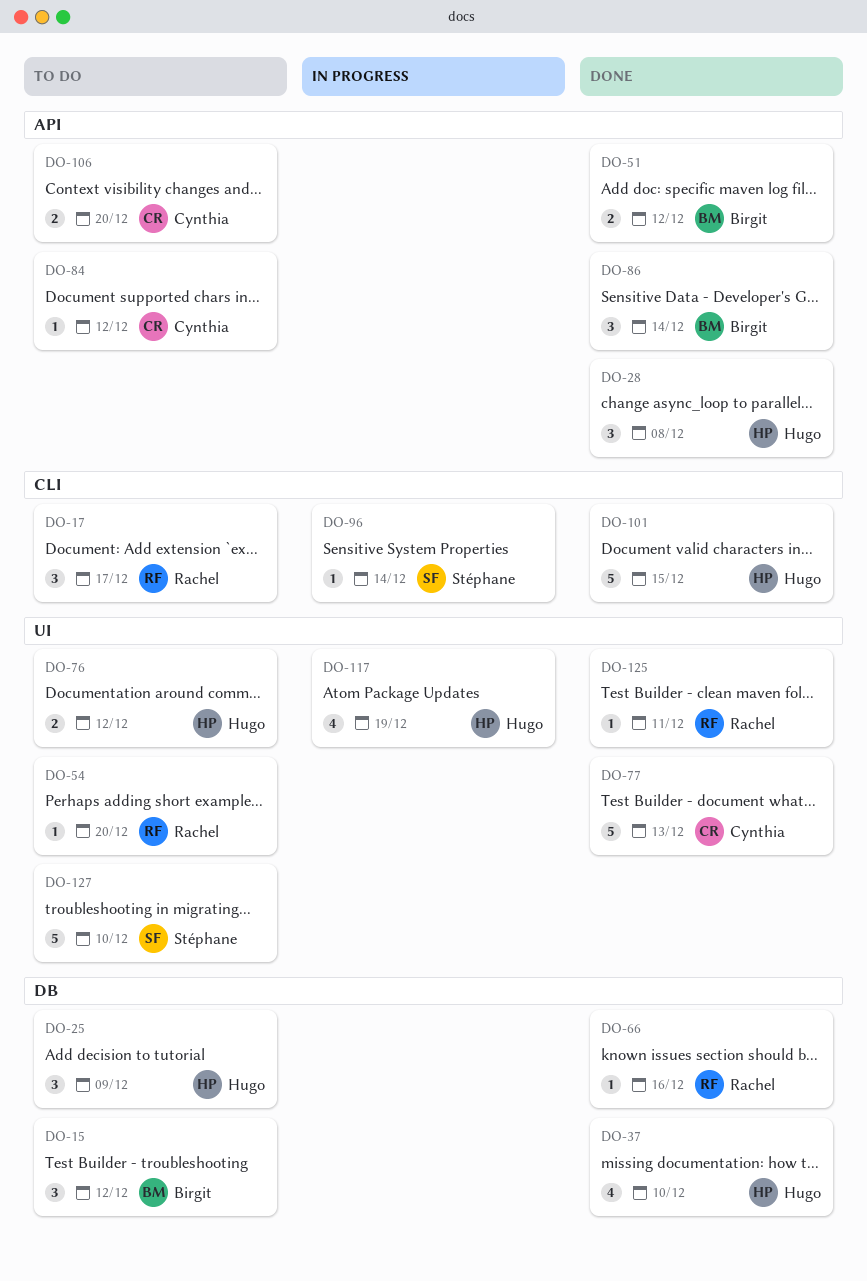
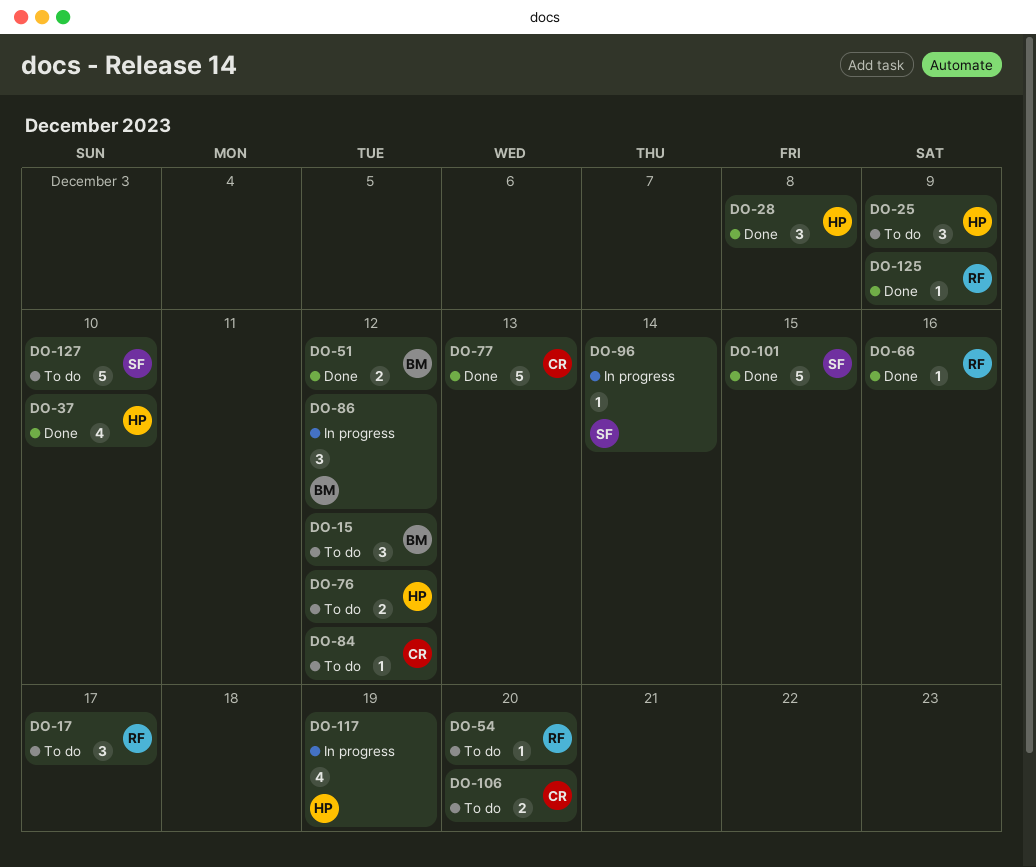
DO-86, status: Done -> In progress
DO-86, due: Dec 14 -> Dec 12
DO-101, owner: Hugo -> Stéphane
DO-125, due: Dec 11 -> Dec 9

